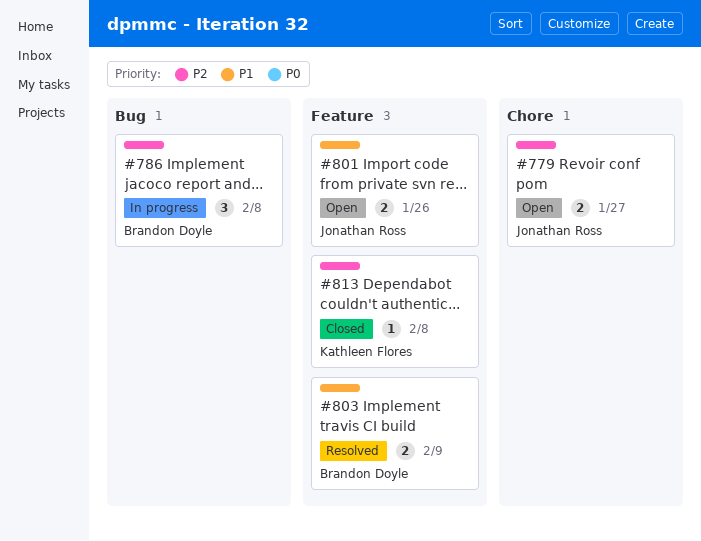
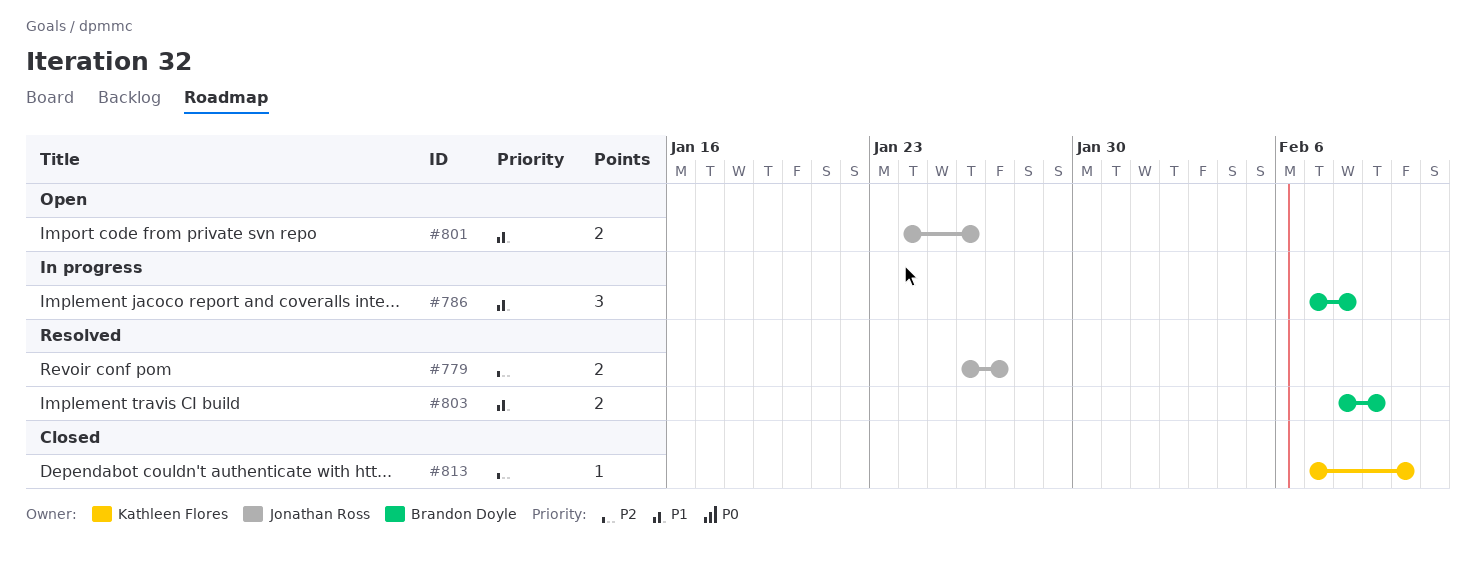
#779, status: Open -> Resolved
#786, priority: P2 -> P1
#813, due: Feb 8 -> Feb 10

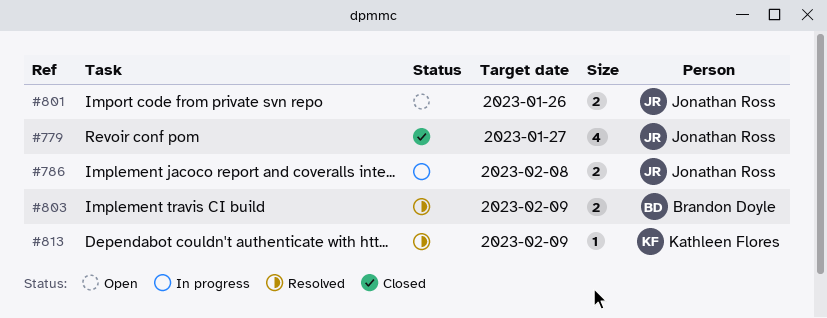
#779, status: Resolved -> Closed
#779, estimate: 2 -> 4
#786, owner: Brandon Doyle -> Jonathan Ross
#786, estimate: 3 -> 2
#813, status: Closed -> Resolved
#813, due: Feb 10 -> Feb 9

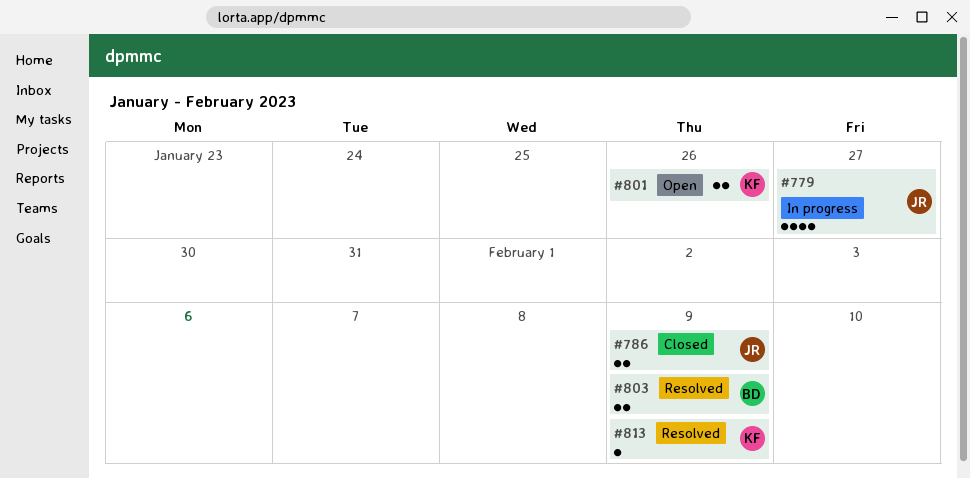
#779, status: Closed -> In progress
#786, status: In progress -> Closed
#786, due: Feb 8 -> Feb 9
#801, owner: Jonathan Ross -> Kathleen Flores

